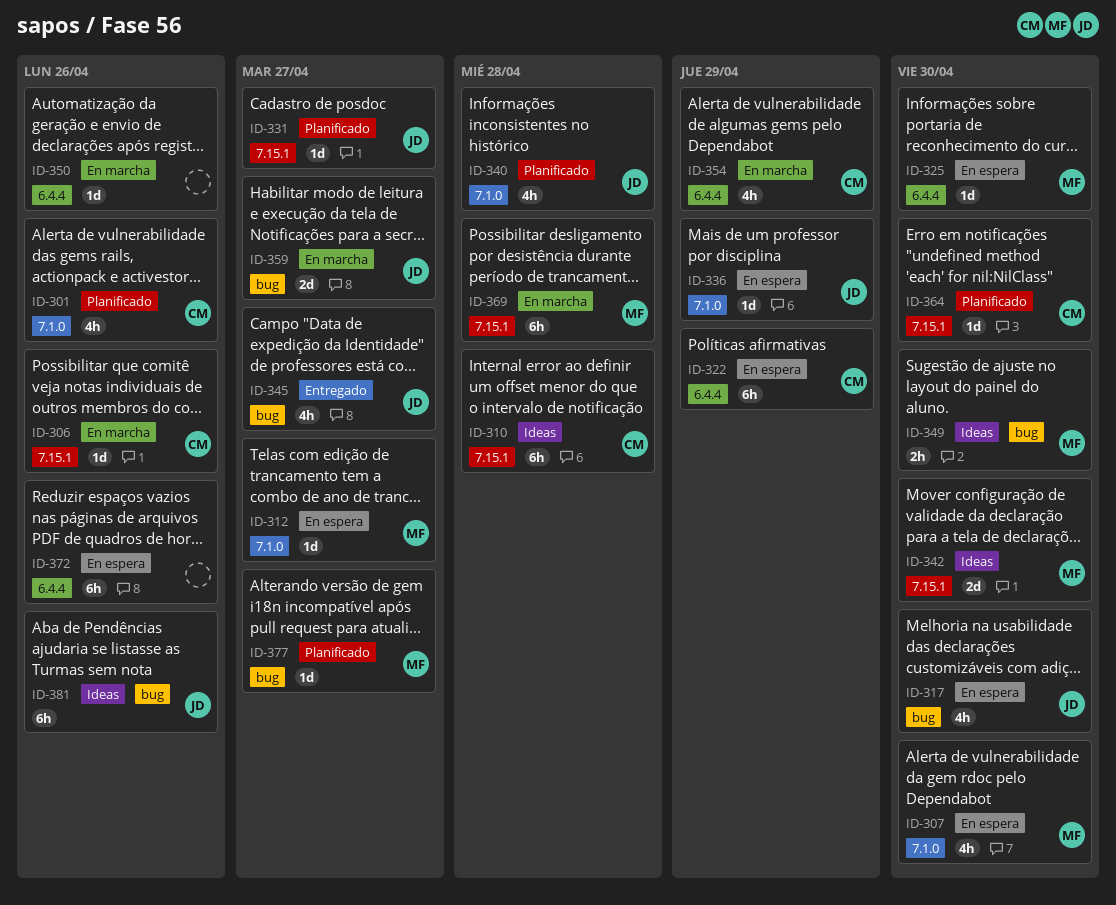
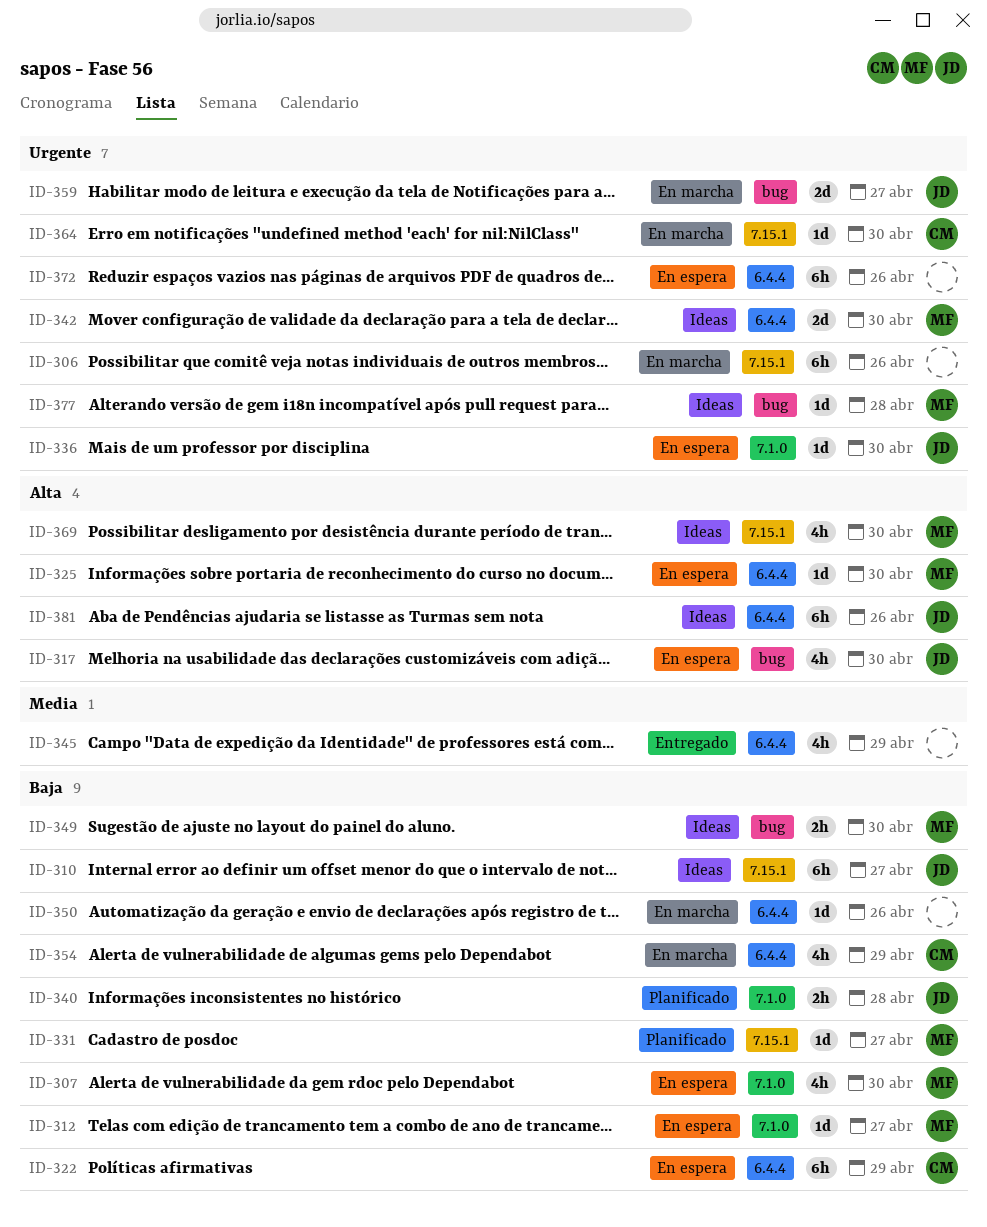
ID-301: present -> none
ID-306, owner: CM -> none
ID-306, estimate: 1d -> 6h
ID-310, owner: CM -> JD
ID-310, due: Apr 28 -> Apr 27
ID-331, owner: JD -> MF
ID-336, due: Apr 29 -> Apr 30
ID-340, estimate: 4h -> 2h
ID-342, label: 7.15.1 -> 6.4.4
ID-345, owner: JD -> none
ID-345, label: bug -> 6.4.4
ID-345, due: Apr 27 -> Apr 29
ID-364, status: Planificado -> En marcha
ID-369, status: En marcha -> Ideas
ID-369, estimate: 6h -> 4h
ID-369, due: Apr 28 -> Apr 30
ID-377, status: Planificado -> Ideas
ID-377, due: Apr 27 -> Apr 28
ID-381, label: bug -> 6.4.4

